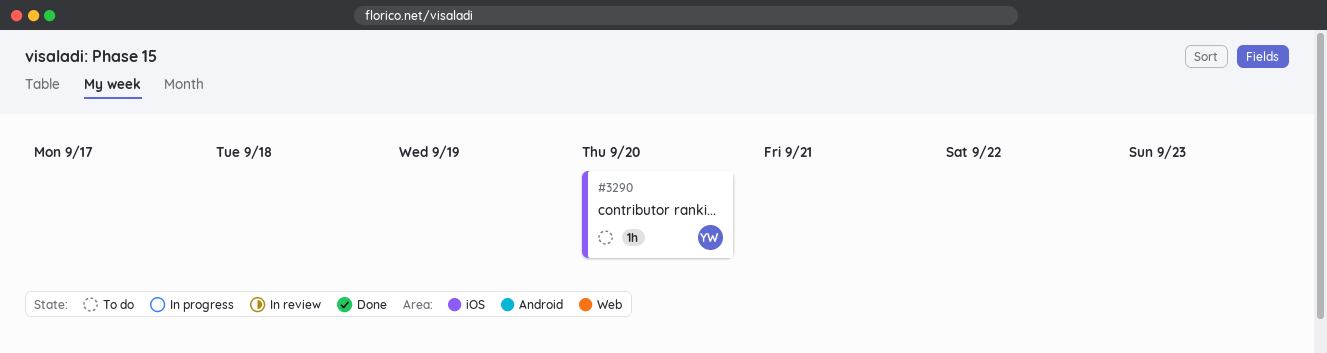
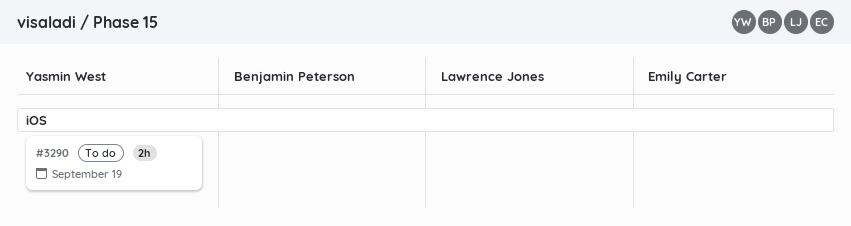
#3290, estimate: 1h -> 2h
#3290, due: Sep 20 -> Sep 19

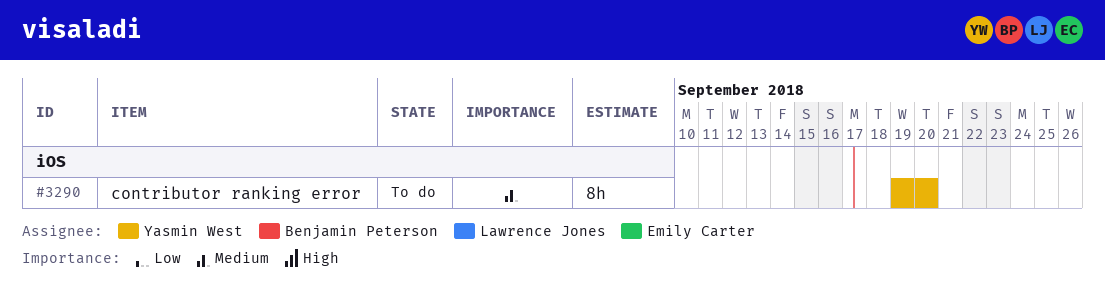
#3290, estimate: 2h -> 8h
#3290, due: Sep 19 -> Sep 20

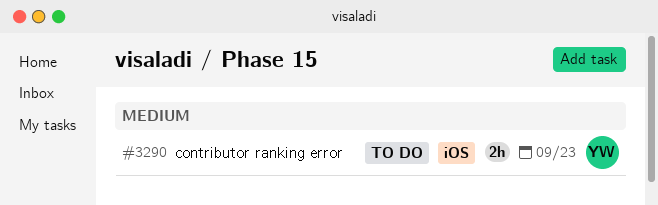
#3290, estimate: 8h -> 2h
#3290, due: Sep 20 -> Sep 23

